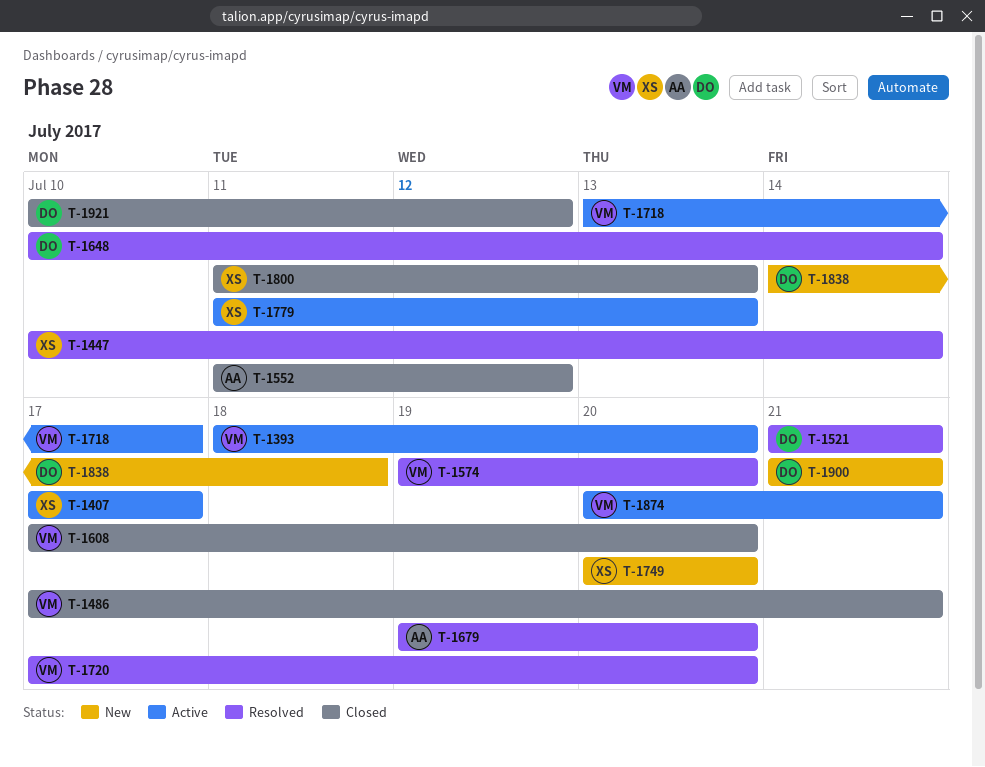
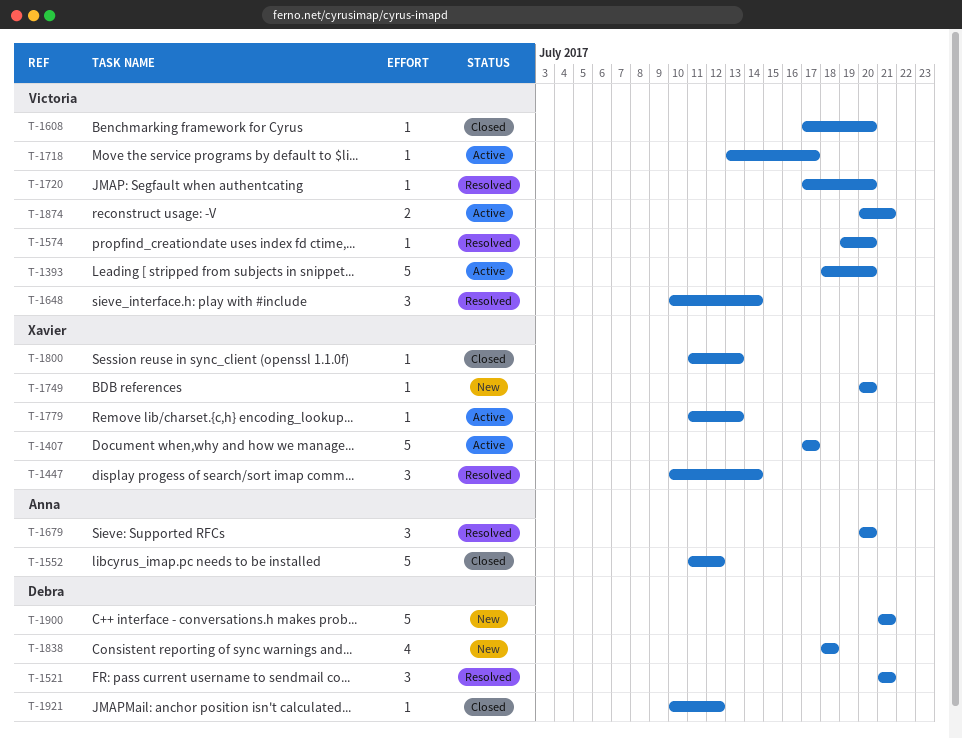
T-1486: present -> none
T-1648, owner: Debra -> Victoria
T-1679, start: Jul 19 -> Jul 20
T-1838, start: Jul 14 -> Jul 18

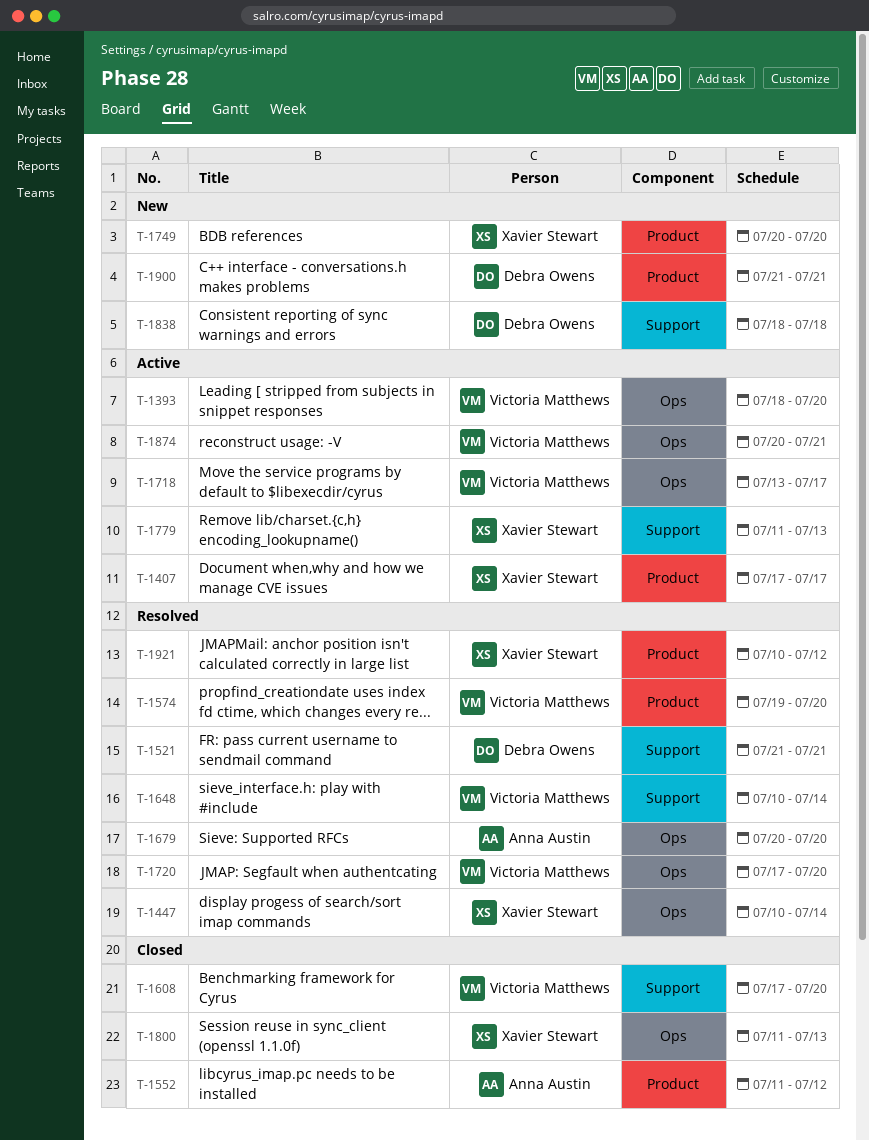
T-1921, status: Closed -> Resolved
T-1921, owner: Debra Owens -> Xavier Stewart

